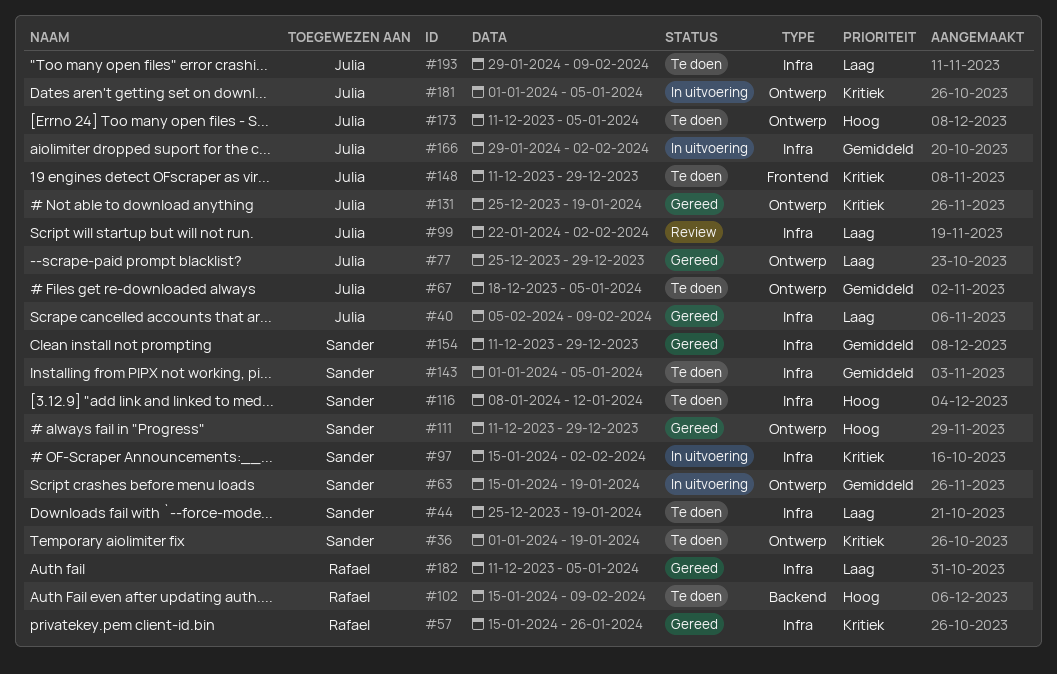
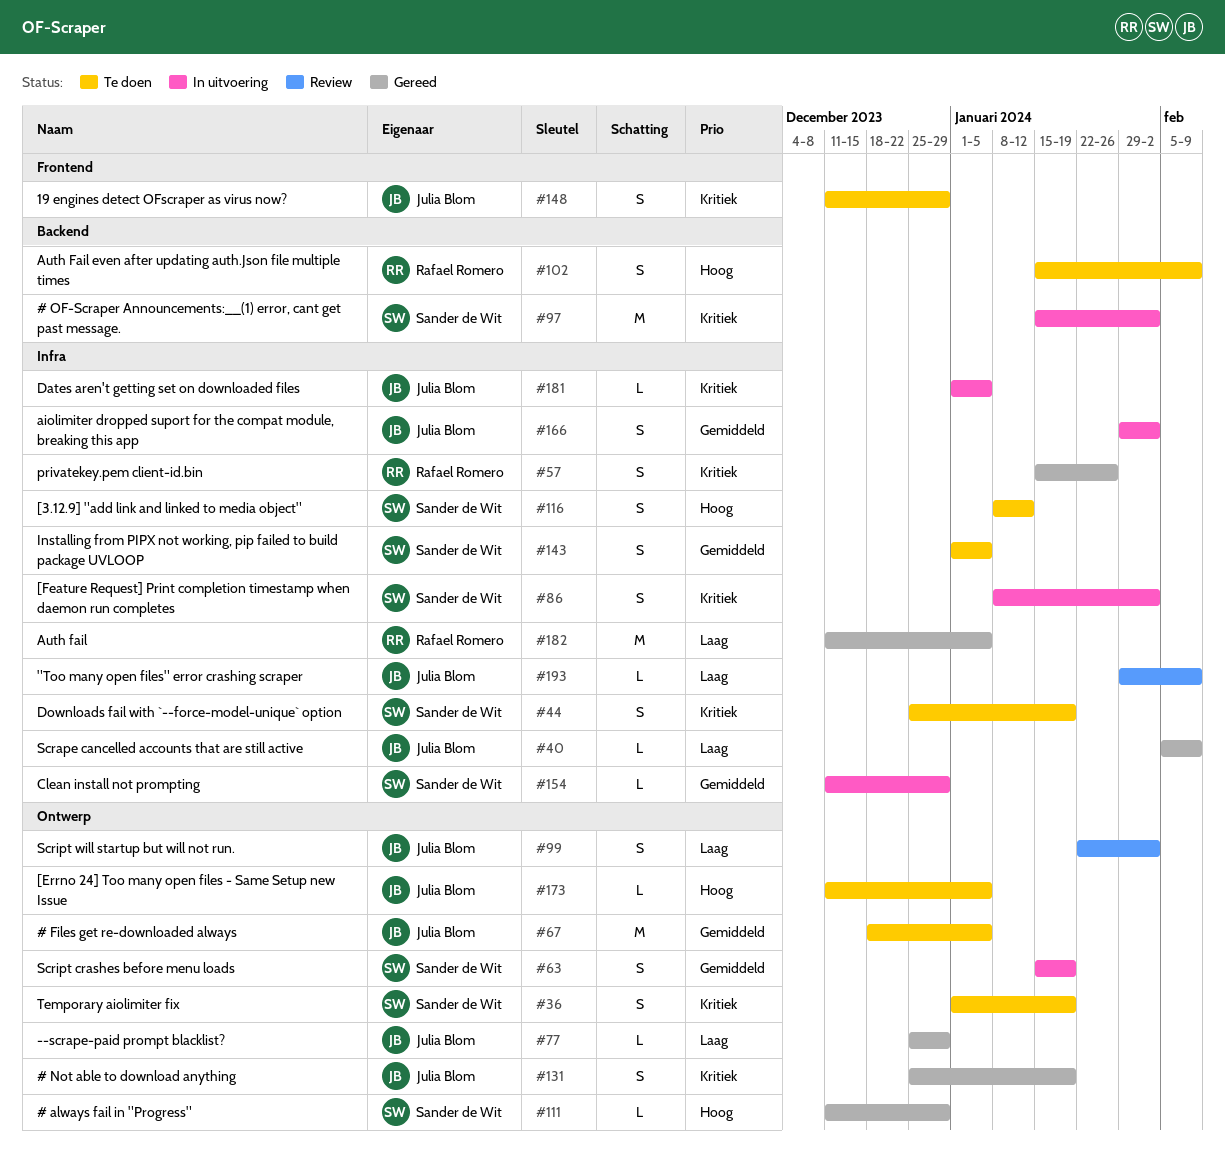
#44, priority: Laag -> Kritiek
#86: none -> present
#97, label: Infra -> Backend
#99, label: Infra -> Ontwerp
#154, status: Gereed -> In uitvoering
#181, label: Ontwerp -> Infra
#193, status: Te doen -> Review

